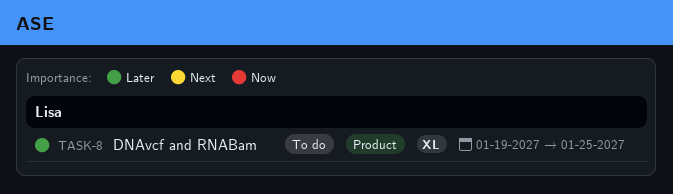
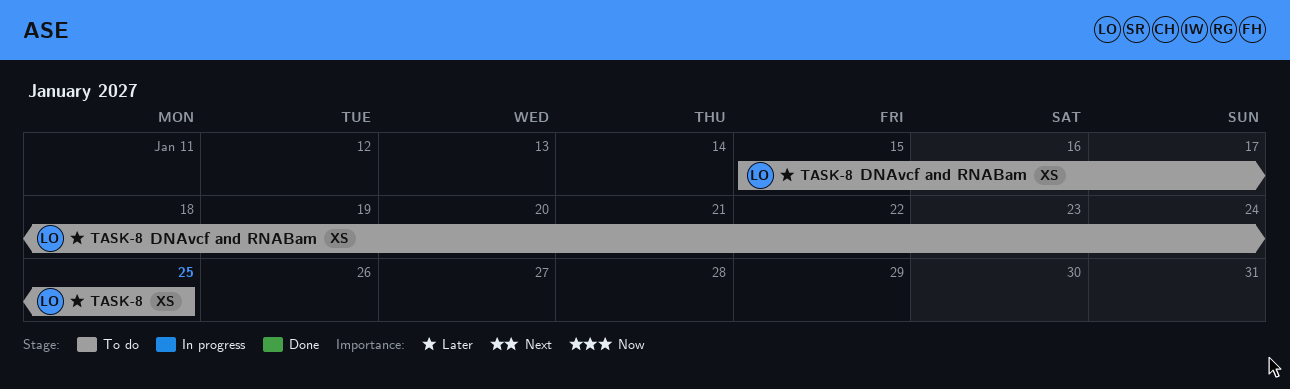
TASK-8, estimate: XL -> XS
TASK-8, start: Jan 19 -> Jan 15

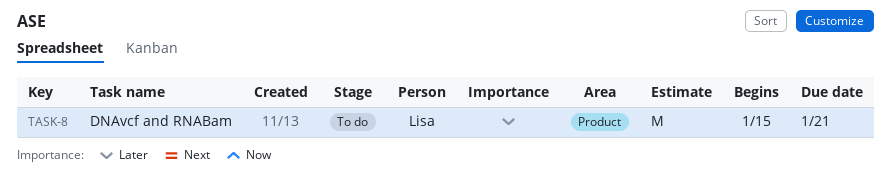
TASK-8, estimate: XS -> M
TASK-8, due: Jan 25 -> Jan 21

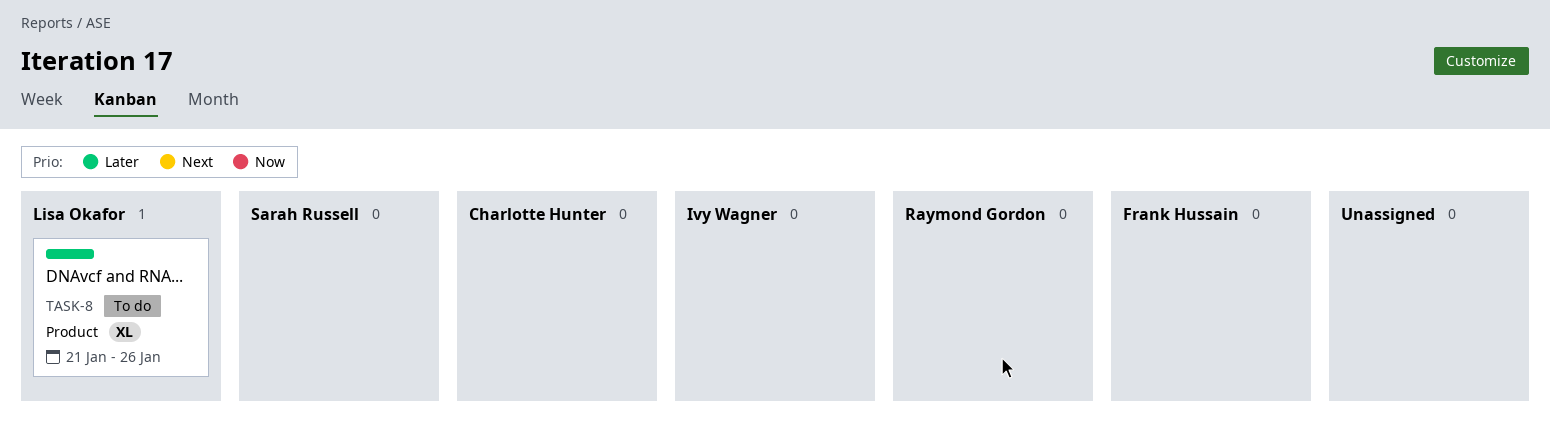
TASK-8, estimate: M -> XL
TASK-8, start: Jan 15 -> Jan 21
TASK-8, due: Jan 21 -> Jan 26

